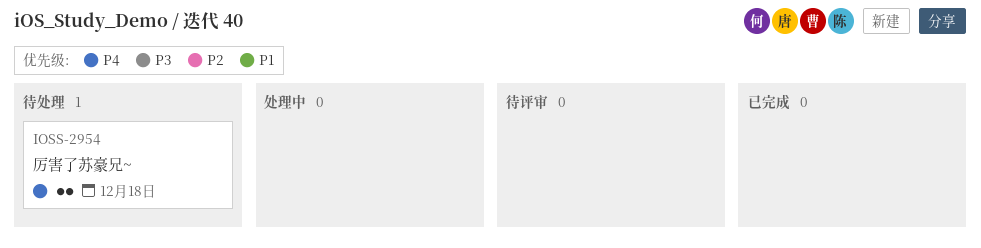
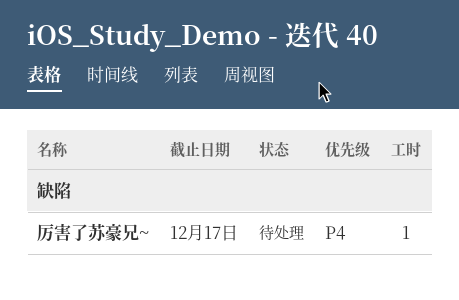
厉害了苏豪兄~, estimate: 2 -> 1
厉害了苏豪兄~, due: Dec 18 -> Dec 17

